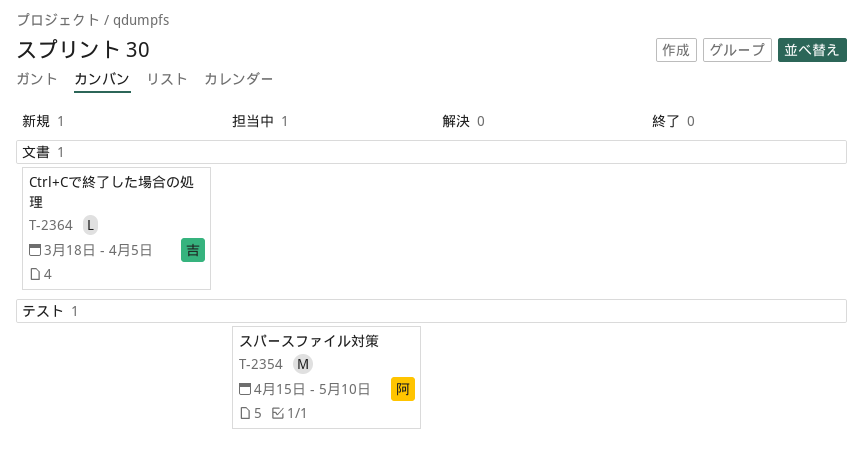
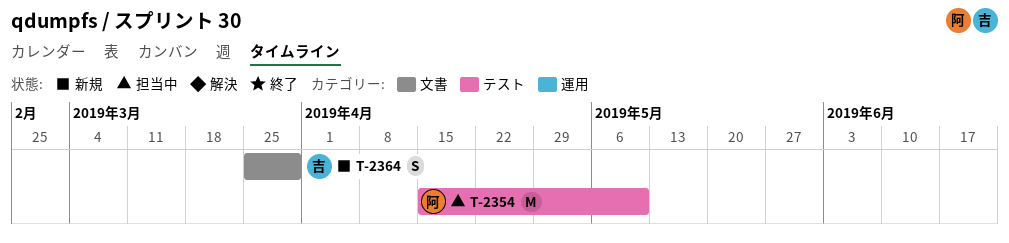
T-2364, estimate: L -> S
T-2364, start: Mar 18 -> Mar 25
T-2364, due: Apr 5 -> Mar 29

